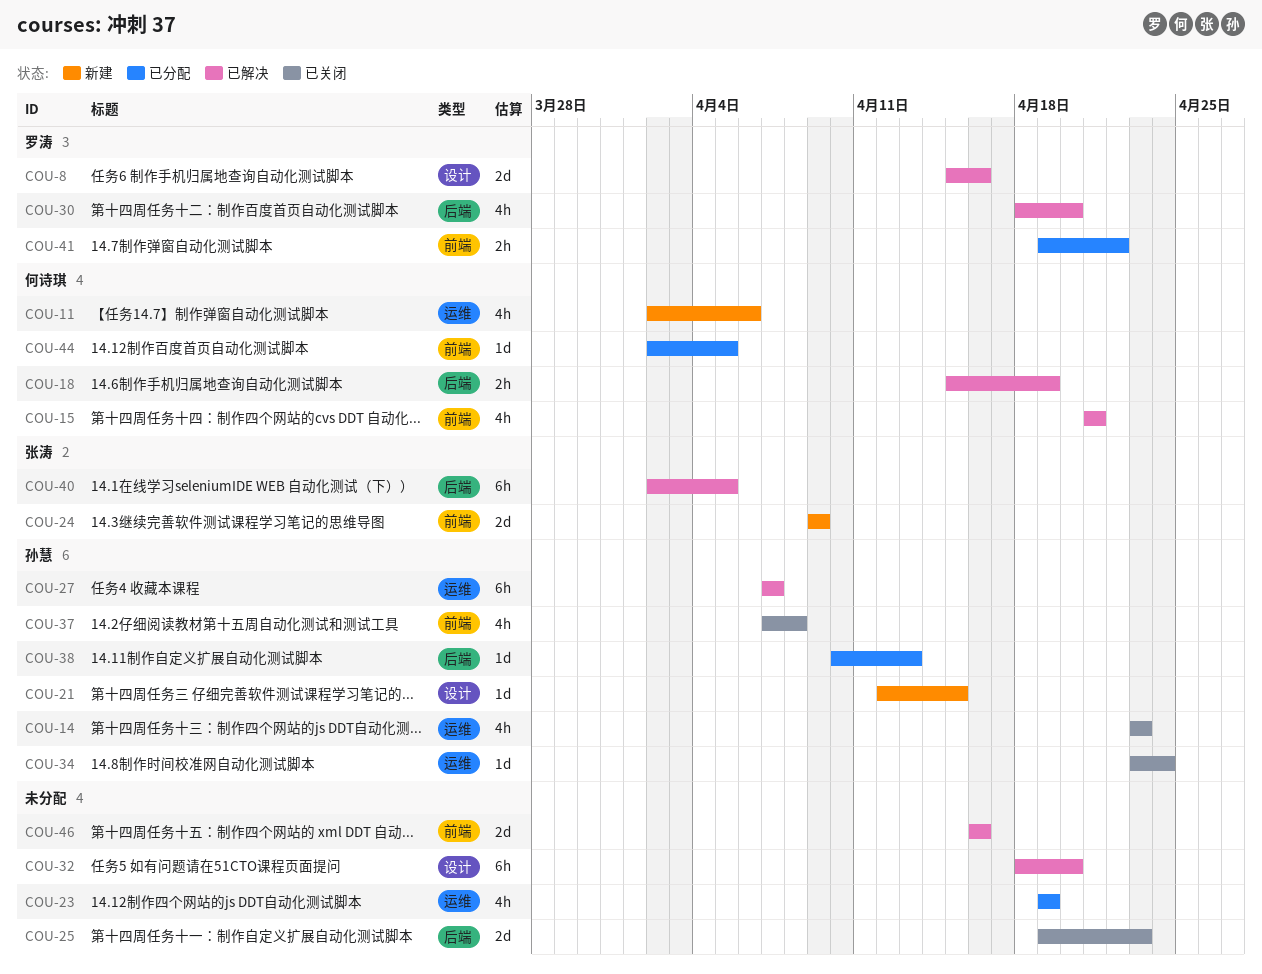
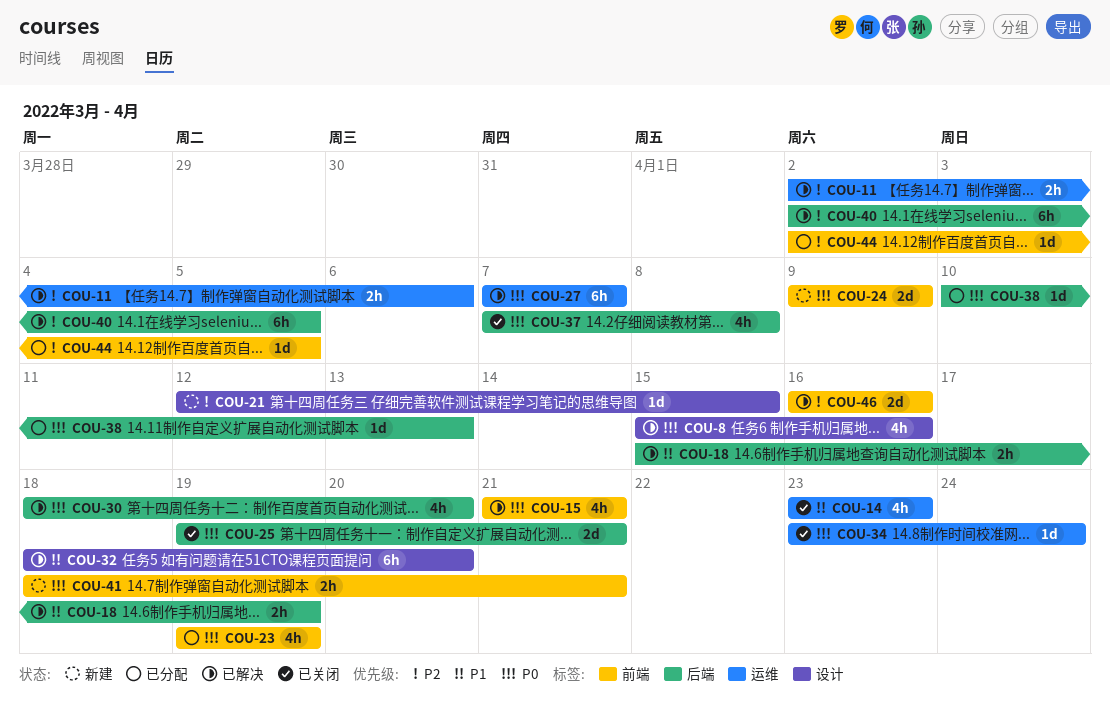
COU-8, estimate: 2d -> 4h
COU-11, status: 新建 -> 已解决
COU-11, estimate: 4h -> 2h
COU-23, label: 运维 -> 前端
COU-25, due: Apr 23 -> Apr 21
COU-37, label: 前端 -> 后端
COU-41, status: 已分配 -> 新建
COU-41, start: Apr 19 -> Apr 18
COU-41, due: Apr 22 -> Apr 21

